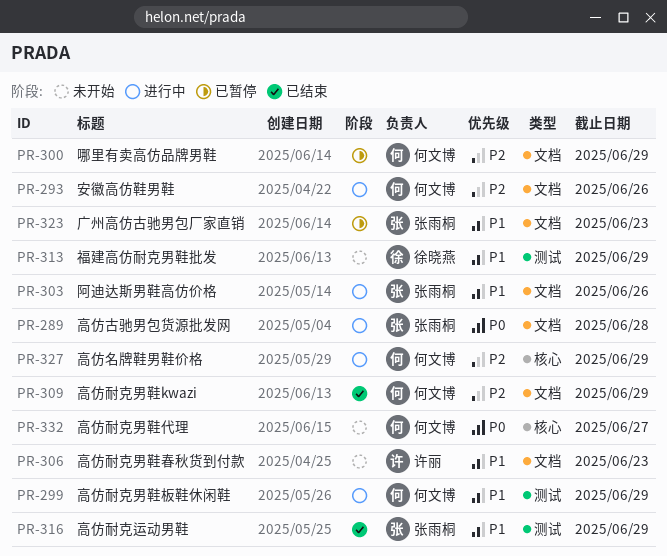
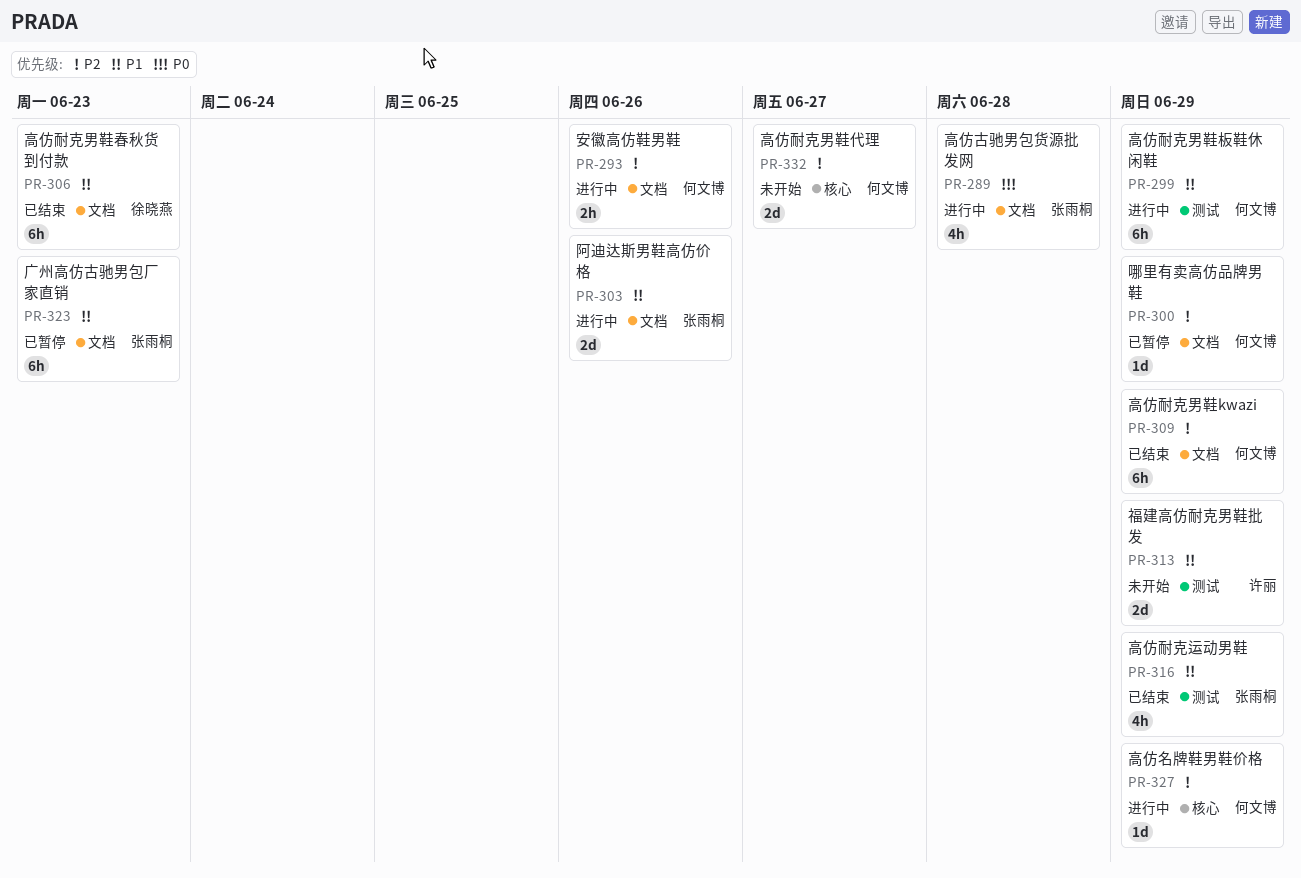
PR-306, status: 未开始 -> 已结束
PR-306, owner: 许丽 -> 徐晓燕
PR-313, owner: 徐晓燕 -> 许丽
PR-332, priority: P0 -> P2

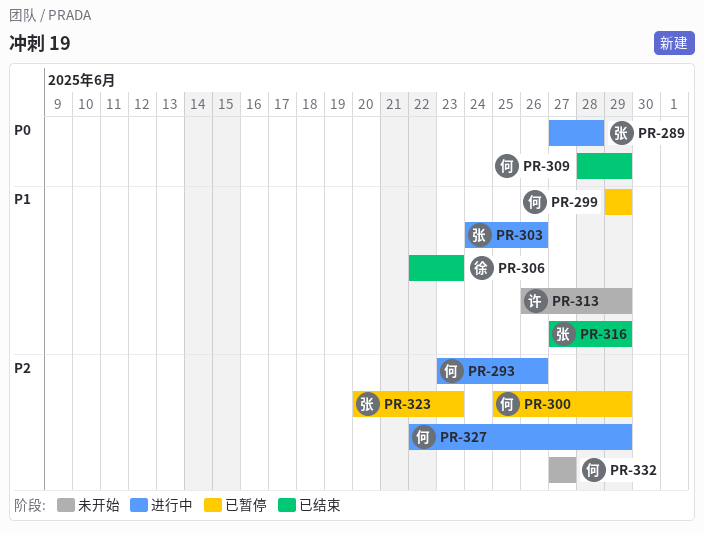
PR-299, status: 进行中 -> 已暂停
PR-309, priority: P2 -> P0
PR-323, priority: P1 -> P2

